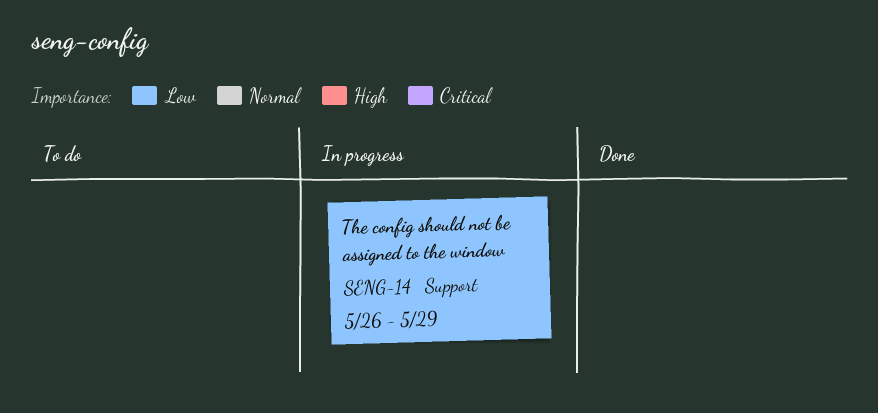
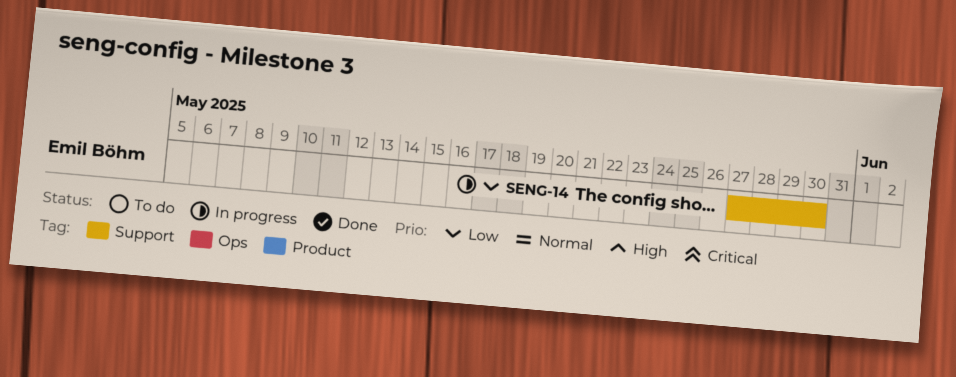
SENG-14, start: May 26 -> May 27
SENG-14, due: May 29 -> May 30

